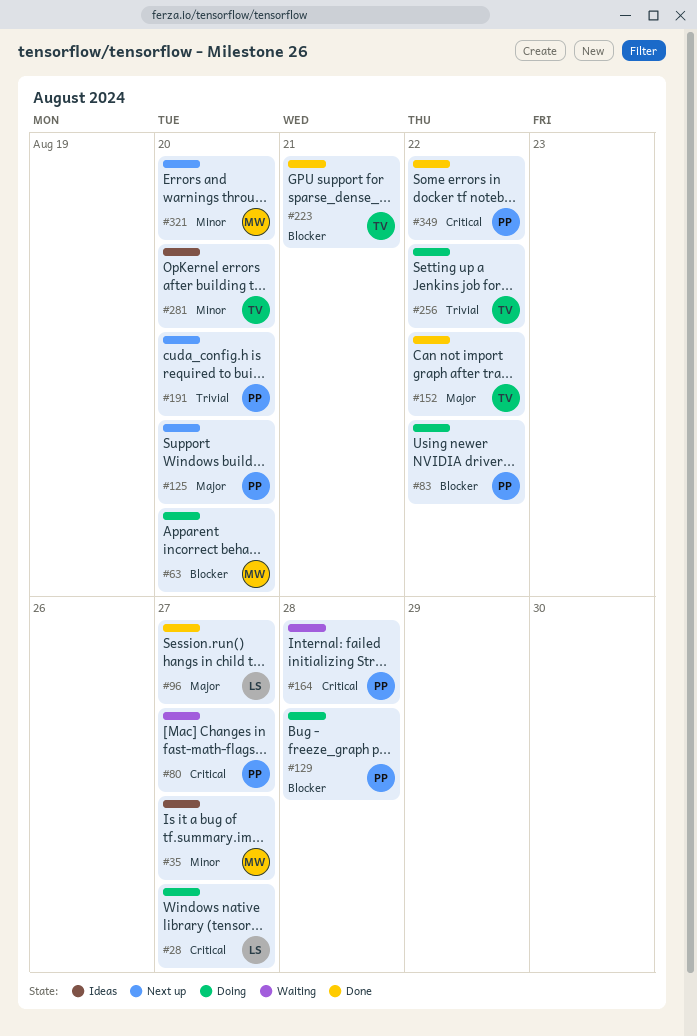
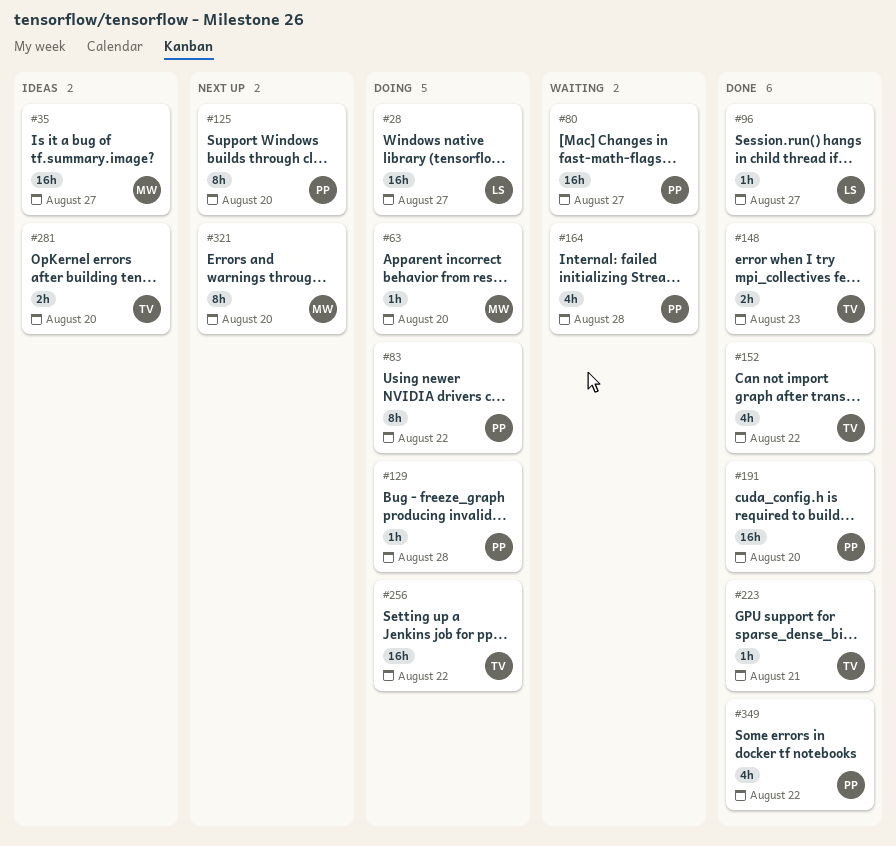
#148: none -> present
#191, status: Next up -> Done

